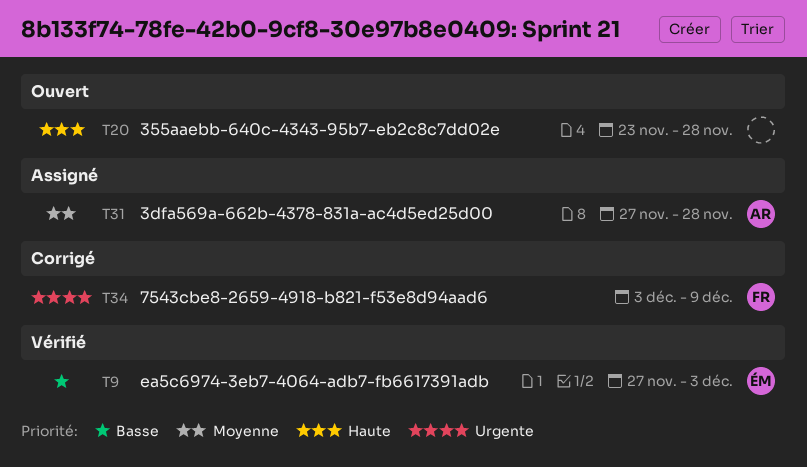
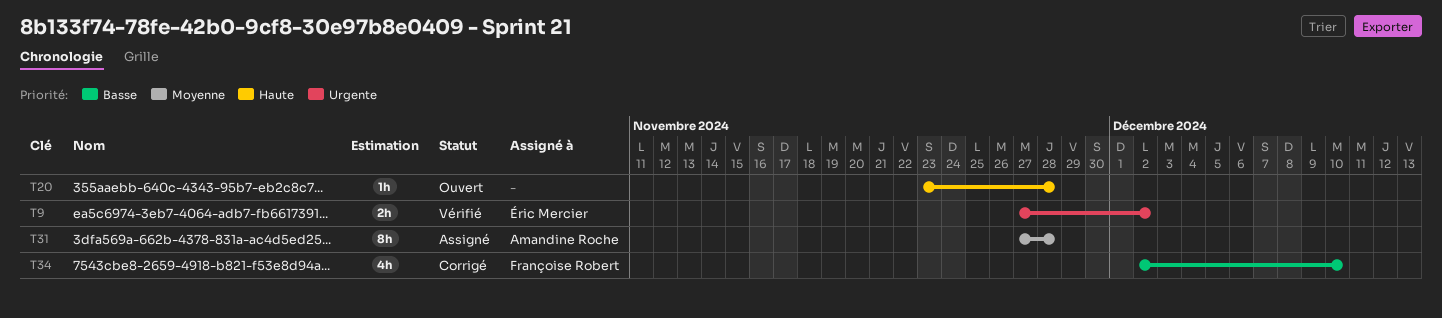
T9, priority: Basse -> Urgente
T9, due: Dec 3 -> Dec 2
T34, priority: Urgente -> Basse
T34, start: Dec 3 -> Dec 2
T34, due: Dec 9 -> Dec 10

